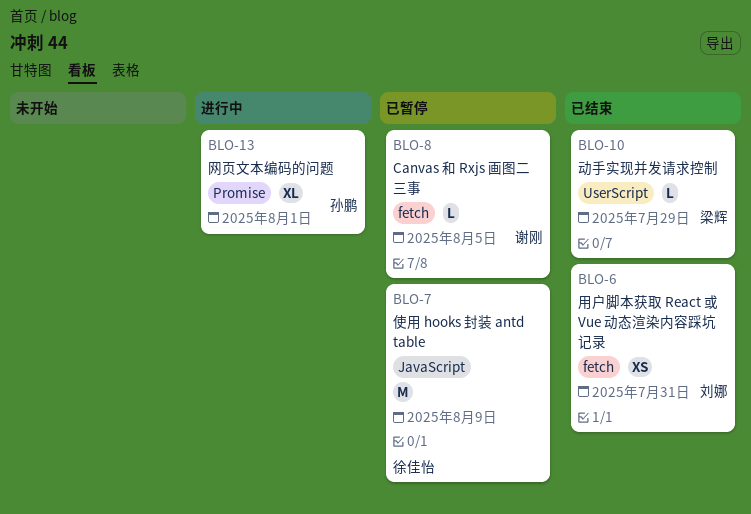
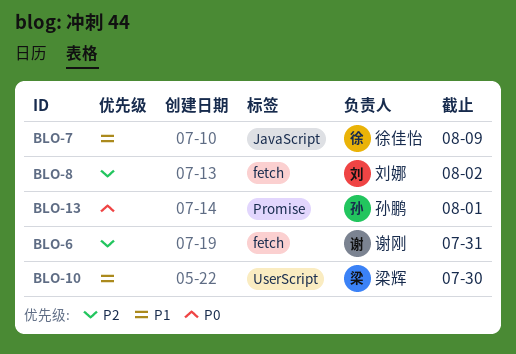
BLO-6, owner: 刘娜 -> 谢刚
BLO-8, owner: 谢刚 -> 刘娜
BLO-8, due: Aug 5 -> Aug 2
BLO-10, due: Jul 29 -> Jul 30

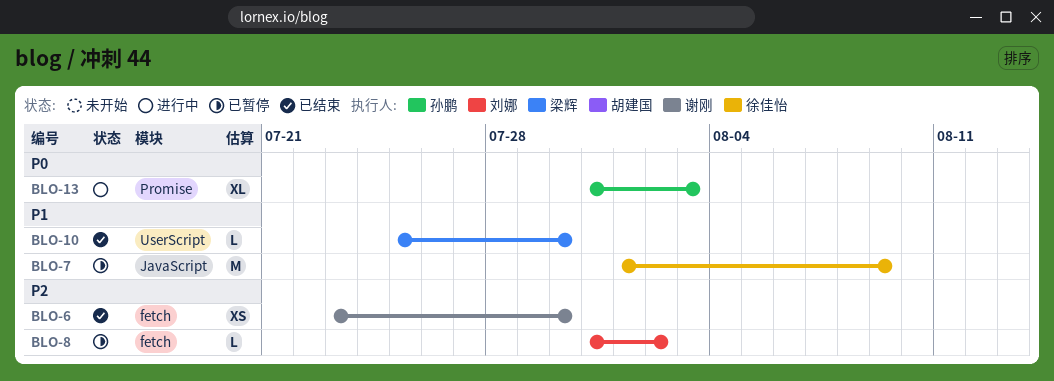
BLO-6, due: Jul 31 -> Jul 30
BLO-13, due: Aug 1 -> Aug 3

